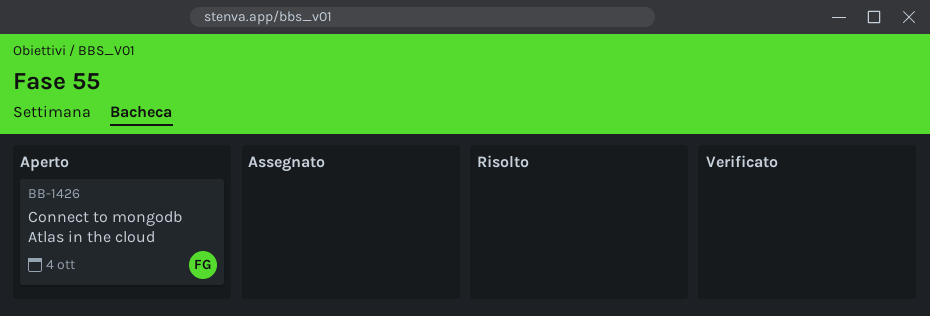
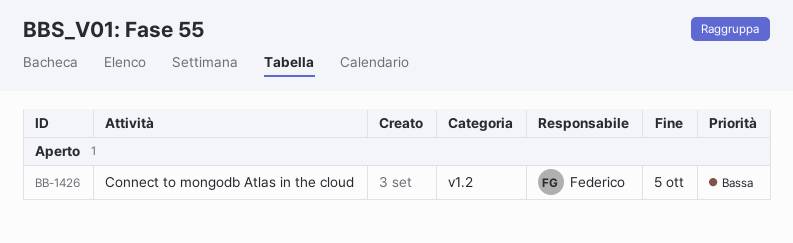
BB-1426, due: Oct 4 -> Oct 5

